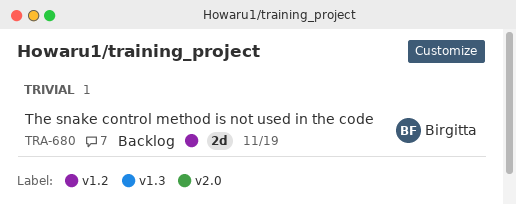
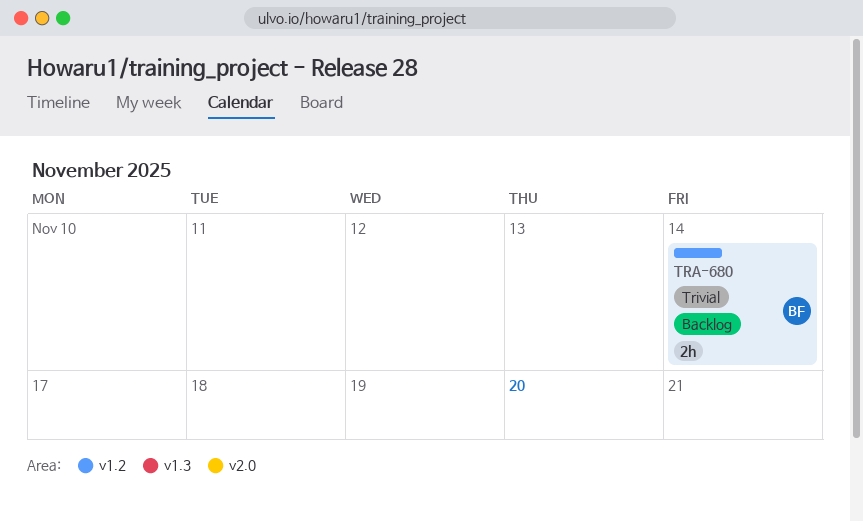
TRA-680, estimate: 2d -> 2h
TRA-680, due: Nov 19 -> Nov 14

